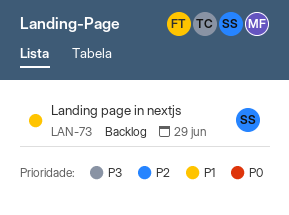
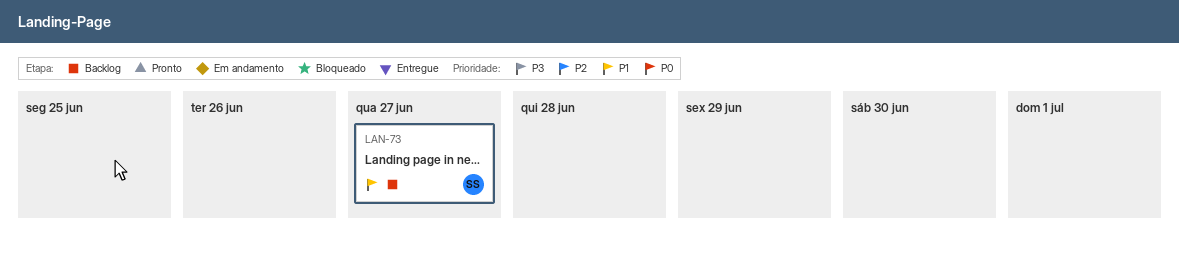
LAN-73, due: Jun 29 -> Jun 27

